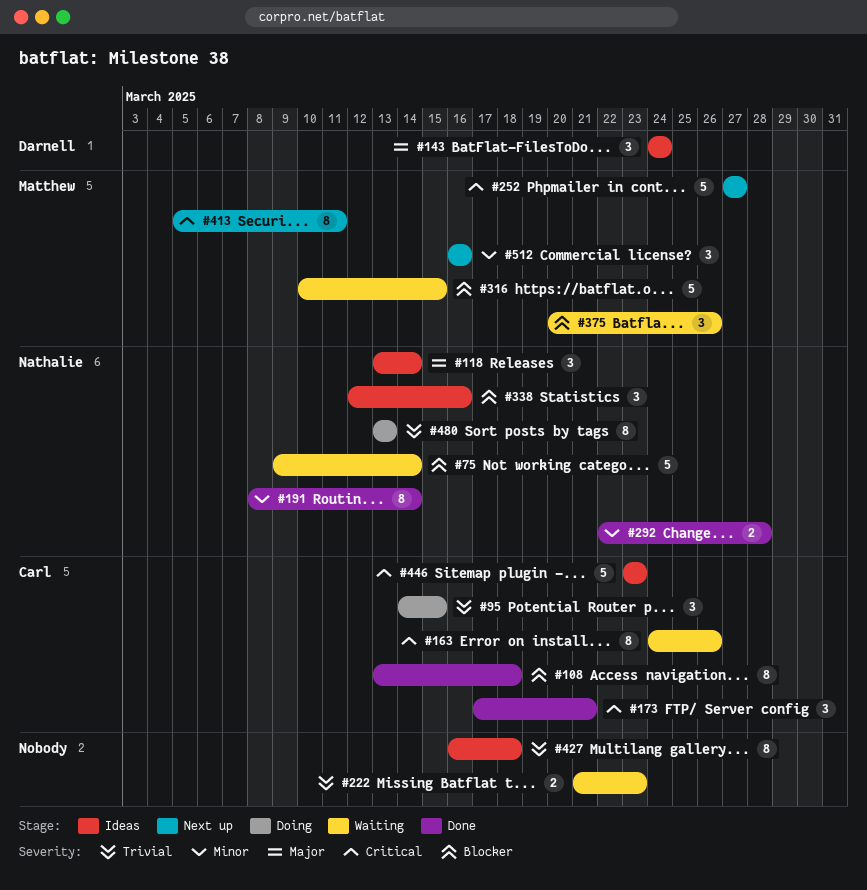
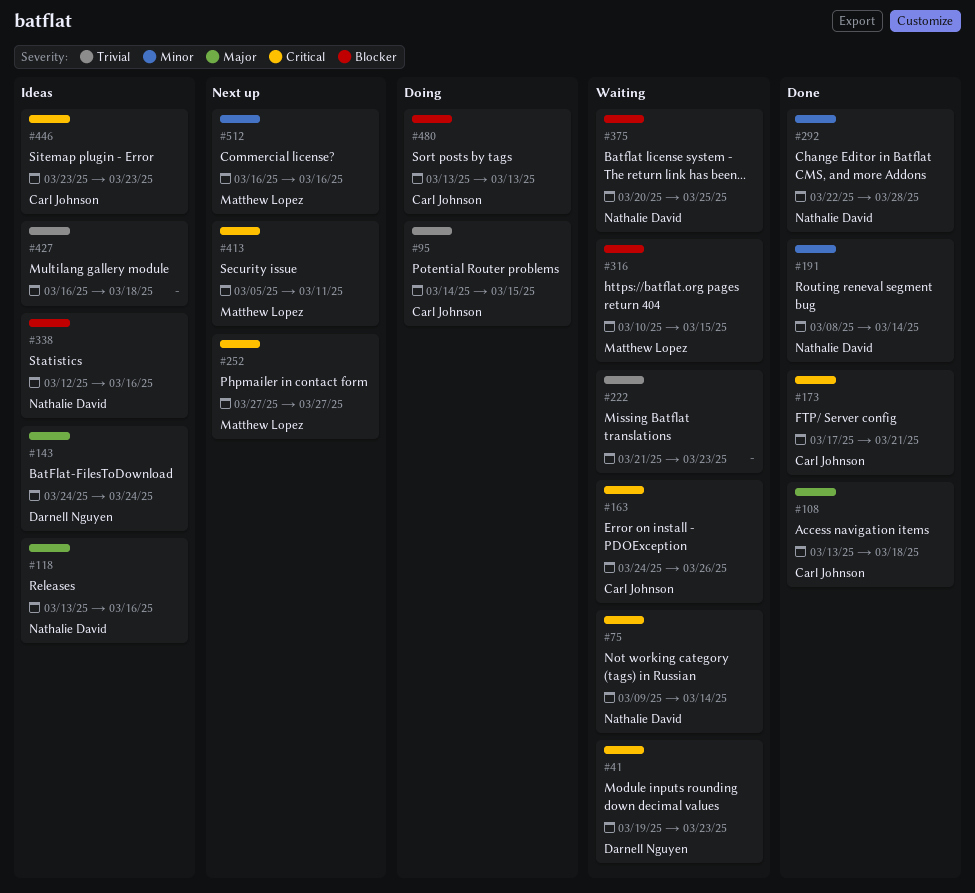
#41: none -> present
#75, priority: Blocker -> Critical
#108, priority: Blocker -> Major
#118, due: Mar 14 -> Mar 16
#375, owner: Matthew Lopez -> Nathalie David
#375, due: Mar 26 -> Mar 25
#480, owner: Nathalie David -> Carl Johnson
#480, priority: Trivial -> Blocker

